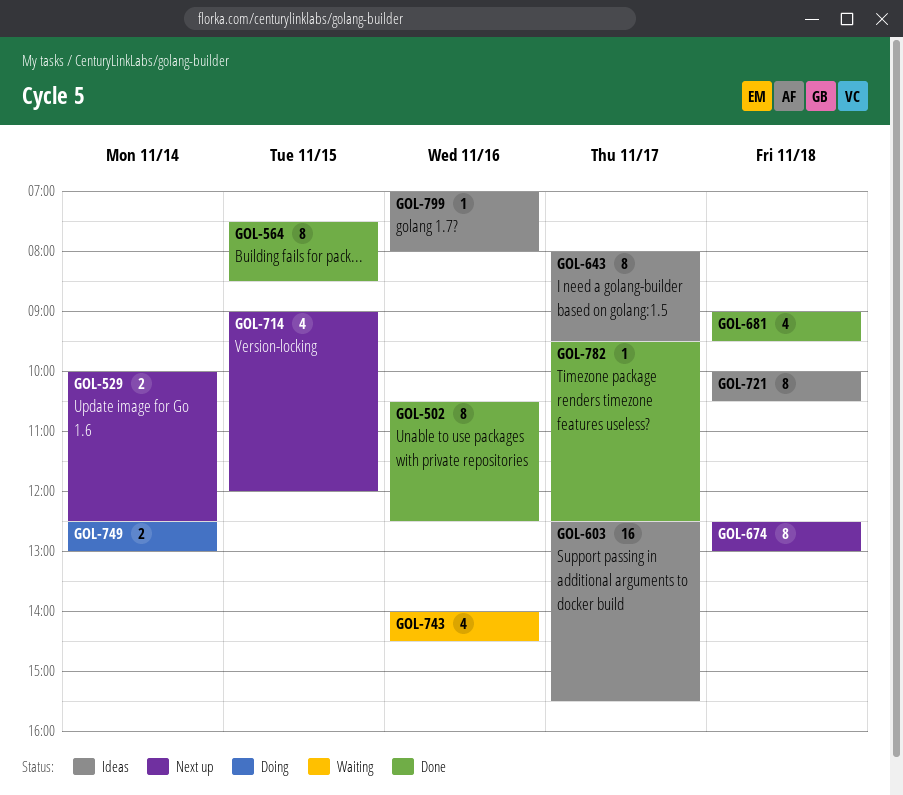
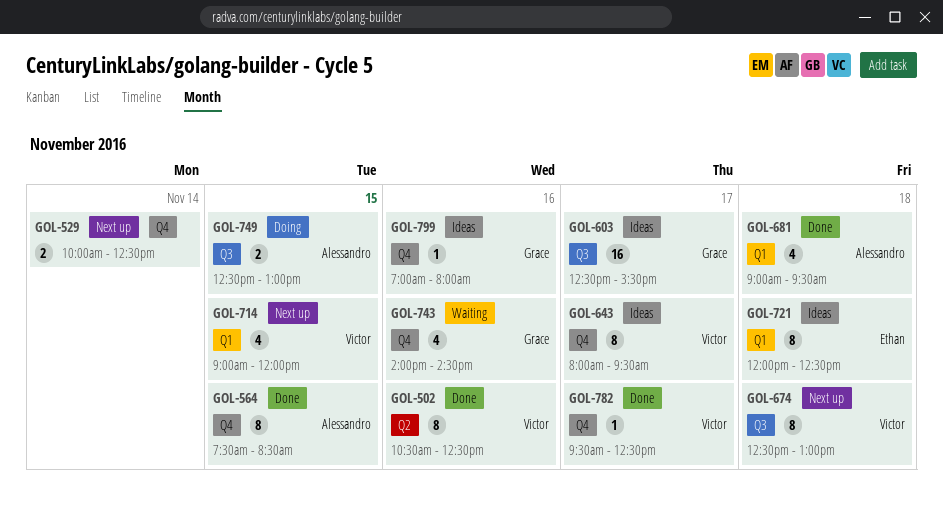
GOL-721, begins: 10:00 -> 12:00
GOL-721, ends: 10:30 -> 12:30
GOL-749, day: Nov 14 -> Nov 15

